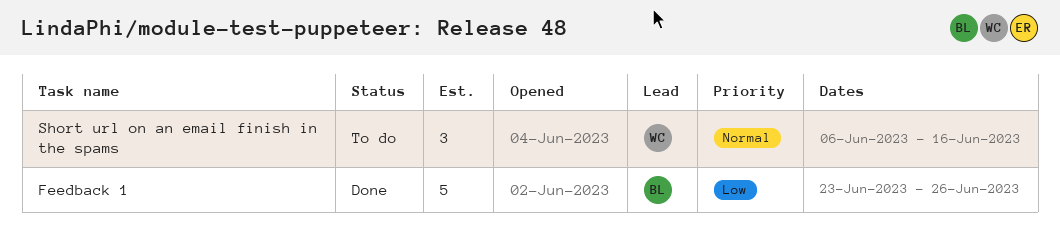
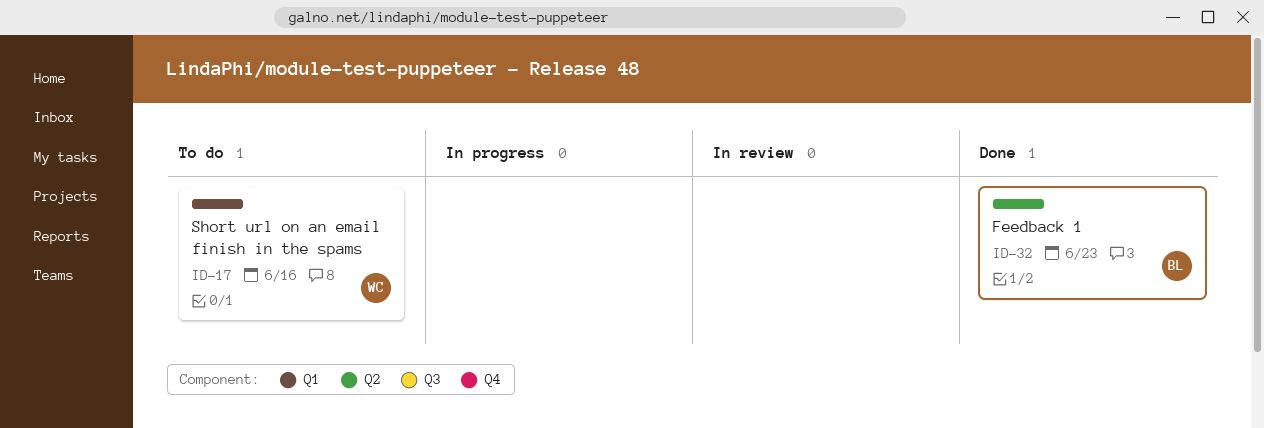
Feedback 1, due: Jun 26 -> Jun 23

